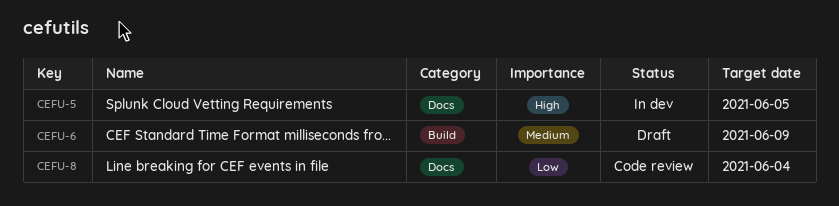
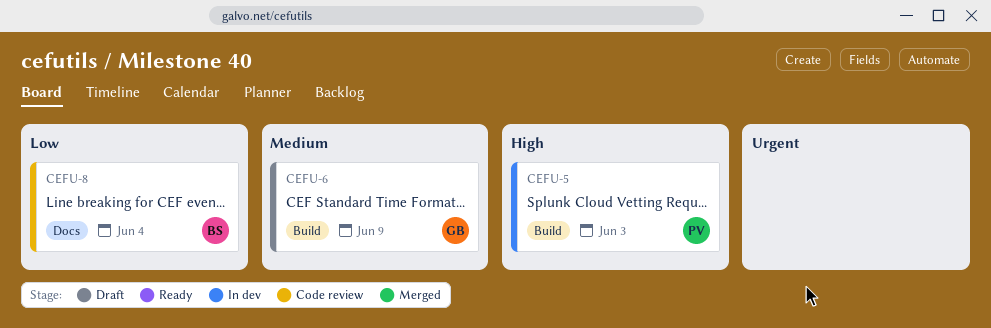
CEFU-5, label: Docs -> Build
CEFU-5, due: Jun 5 -> Jun 3

